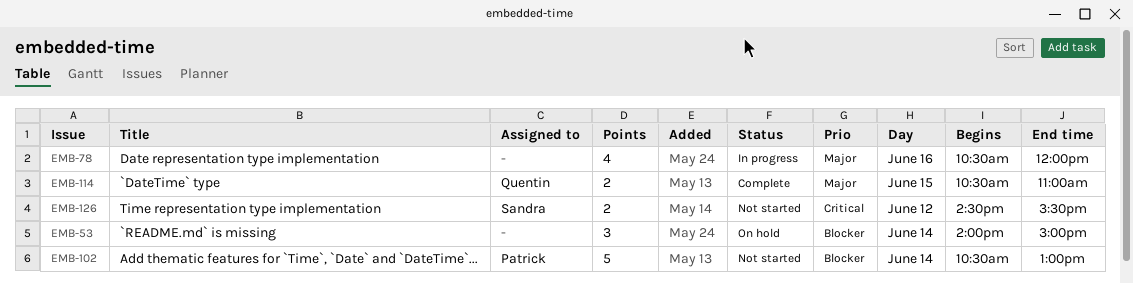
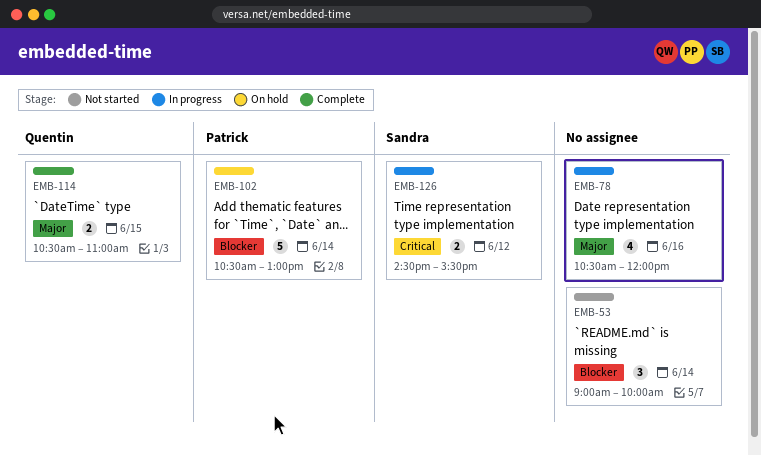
EMB-53, status: On hold -> Not started
EMB-53, begins: 14:00 -> 09:00
EMB-53, ends: 15:00 -> 10:00
EMB-102, status: Not started -> On hold
EMB-126, status: Not started -> In progress

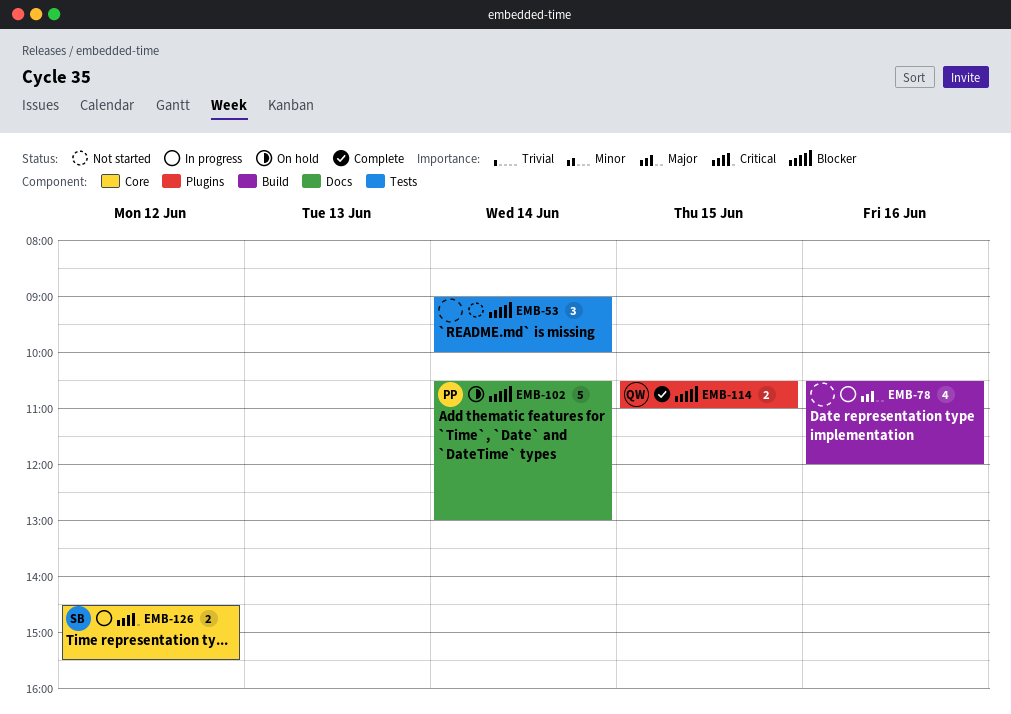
EMB-114, priority: Major -> Blocker

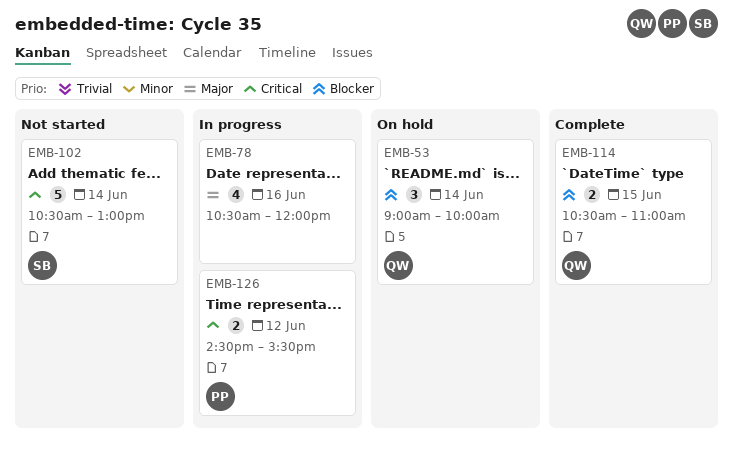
EMB-53, status: Not started -> On hold
EMB-53, owner: none -> QW
EMB-102, status: On hold -> Not started
EMB-102, owner: PP -> SB
EMB-102, priority: Blocker -> Critical
EMB-126, owner: SB -> PP

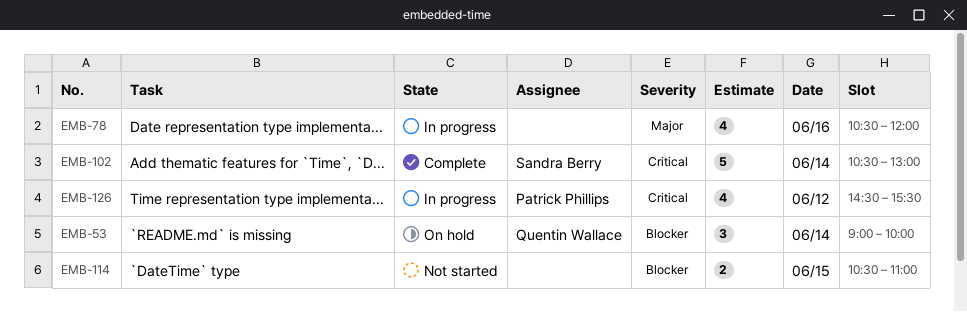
EMB-102, status: Not started -> Complete
EMB-114, status: Complete -> Not started
EMB-114, owner: Quentin Wallace -> none
EMB-126, estimate: 2 -> 4

